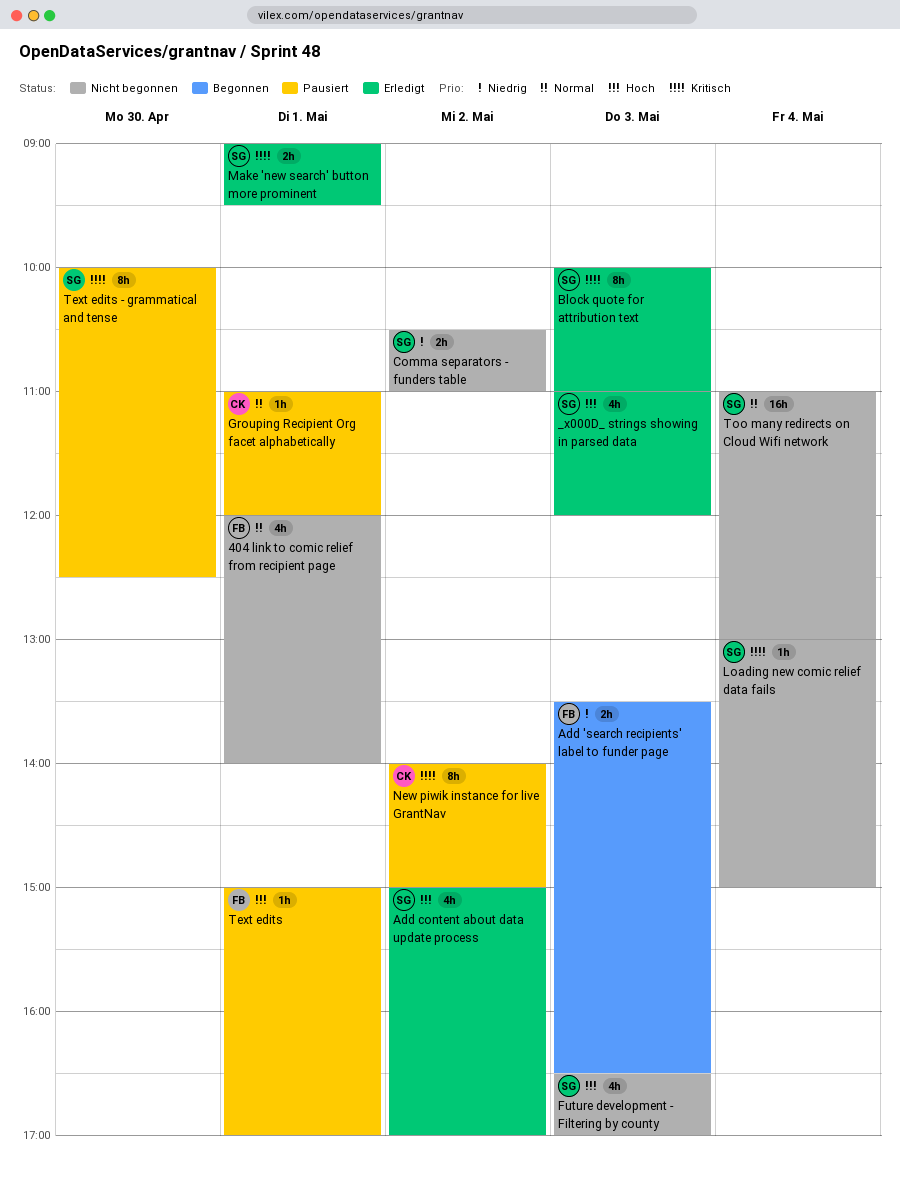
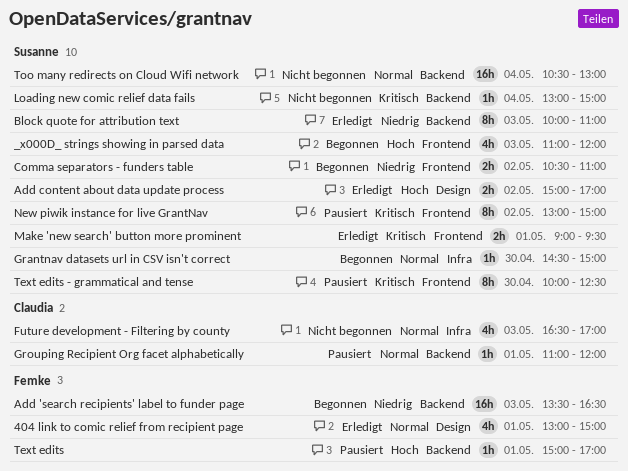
404 link to comic relief from recipient page, status: Nicht begonnen -> Erledigt
404 link to comic relief from recipient page, begins: 12:00 -> 13:00
404 link to comic relief from recipient page, ends: 14:00 -> 15:00
_x000D_ strings showing in parsed data, status: Erledigt -> Begonnen
Add 'search recipients' label to funder page, estimate: 2h -> 16h
Add content about data update process, estimate: 4h -> 2h
Block quote for attribution text, priority: Kritisch -> Niedrig
Comma separators - funders table, status: Nicht begonnen -> Begonnen
Future development - Filtering by county, owner: Susanne -> Claudia
Future development - Filtering by county, priority: Hoch -> Normal
Grantnav datasets url in CSV isn't correct: none -> present
New piwik instance for live GrantNav, owner: Claudia -> Susanne
New piwik instance for live GrantNav, begins: 14:00 -> 13:00
Too many redirects on Cloud Wifi network, begins: 11:00 -> 10:30

